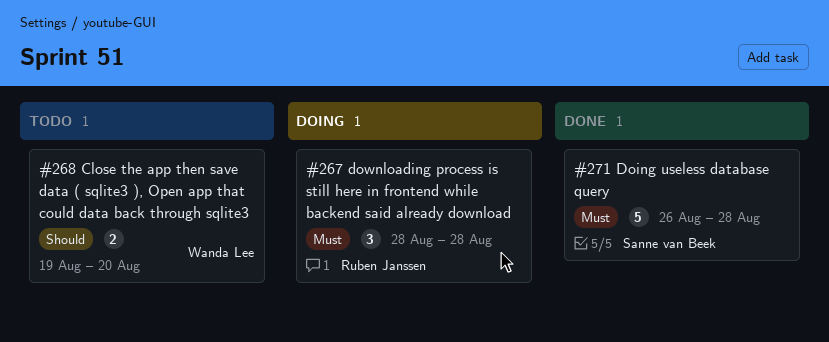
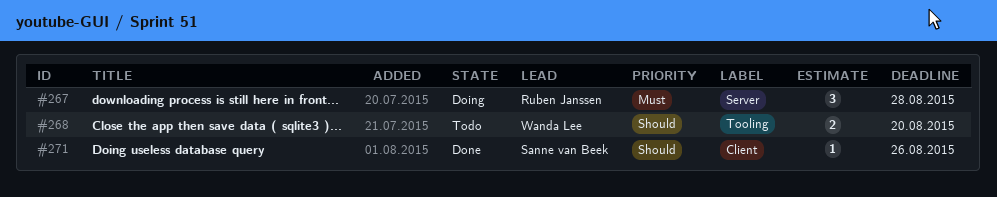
#271, priority: Must -> Should
#271, estimate: 5 -> 1
#271, due: Aug 28 -> Aug 26

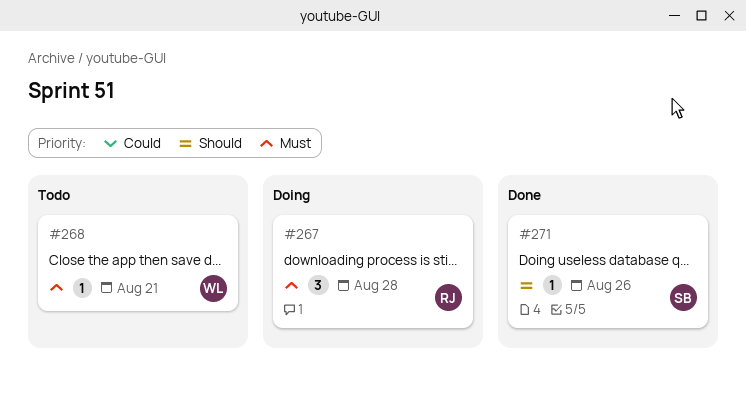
#268, priority: Should -> Must
#268, estimate: 2 -> 1
#268, due: Aug 20 -> Aug 21

